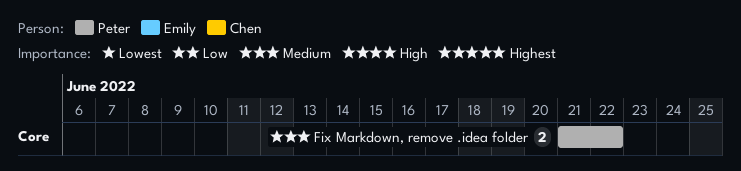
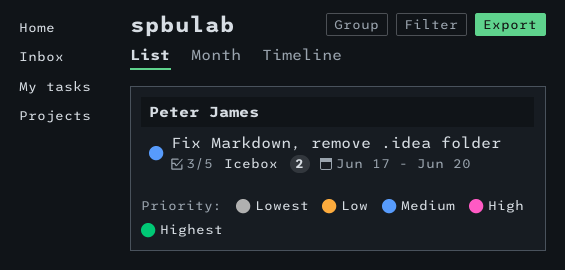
Fix Markdown, remove .idea folder, start: Jun 21 -> Jun 17
Fix Markdown, remove .idea folder, due: Jun 22 -> Jun 20

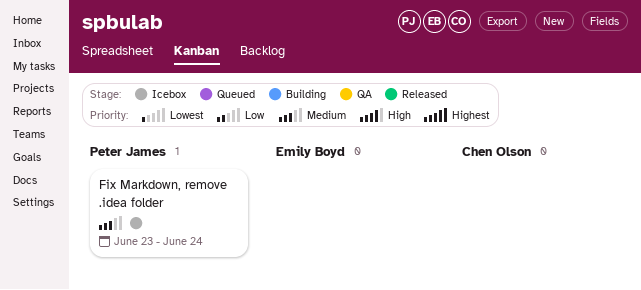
Fix Markdown, remove .idea folder, start: Jun 17 -> Jun 23
Fix Markdown, remove .idea folder, due: Jun 20 -> Jun 24

